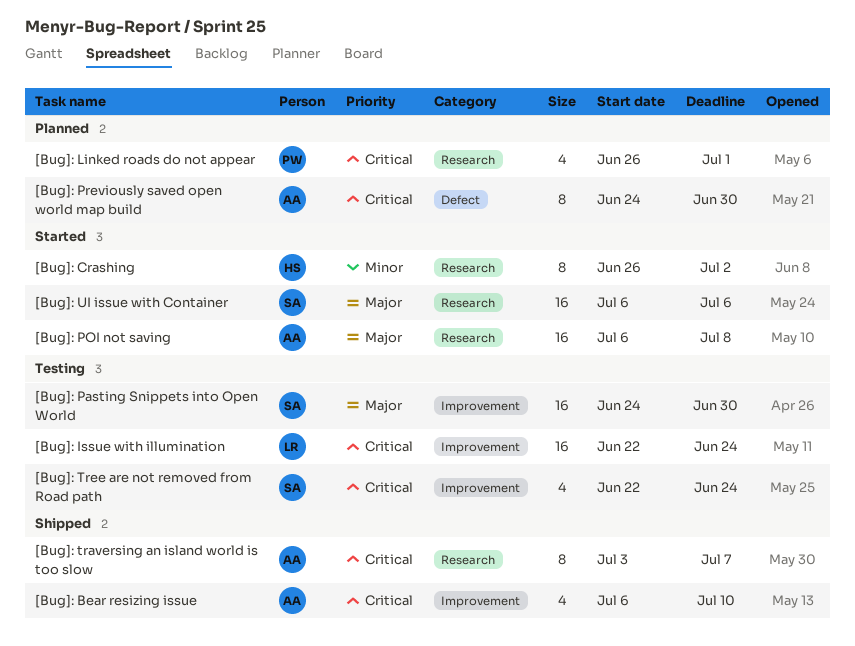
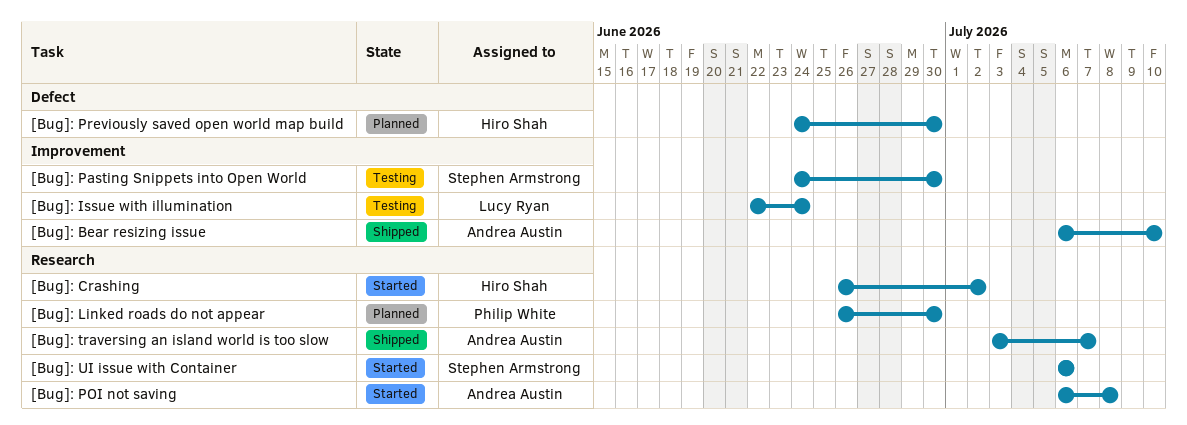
[Bug]: Linked roads do not appear, due: Jul 1 -> Jun 30
[Bug]: Previously saved open world map build, owner: Andrea Austin -> Hiro Shah
[Bug]: Tree are not removed from Road path: present -> none

